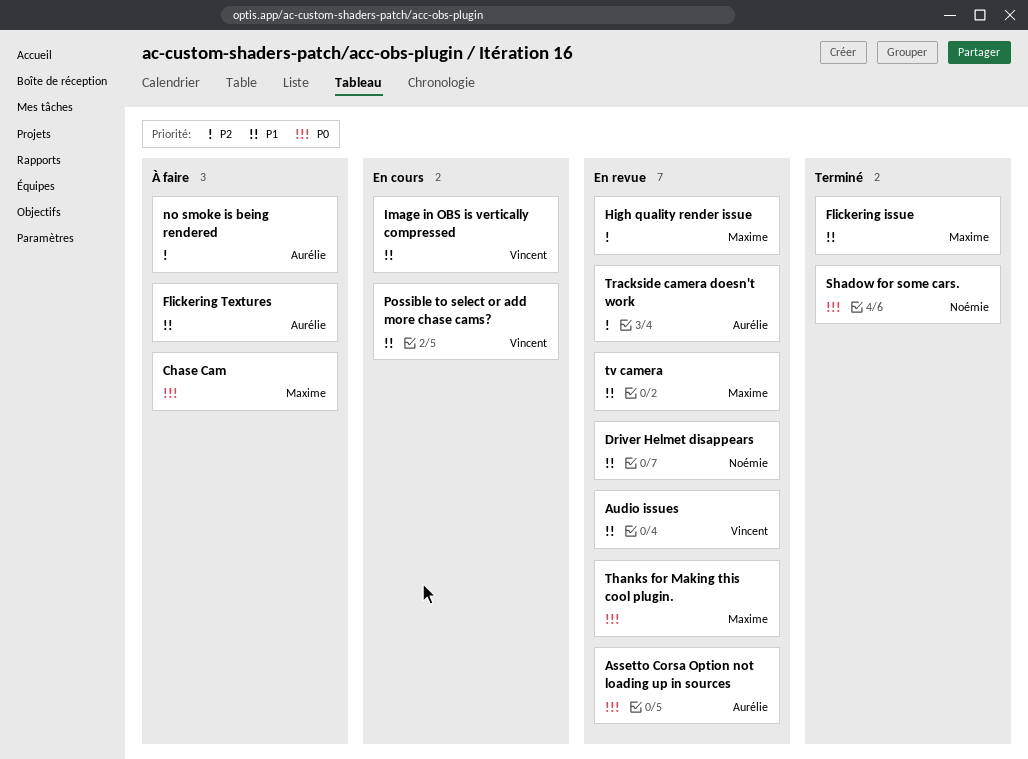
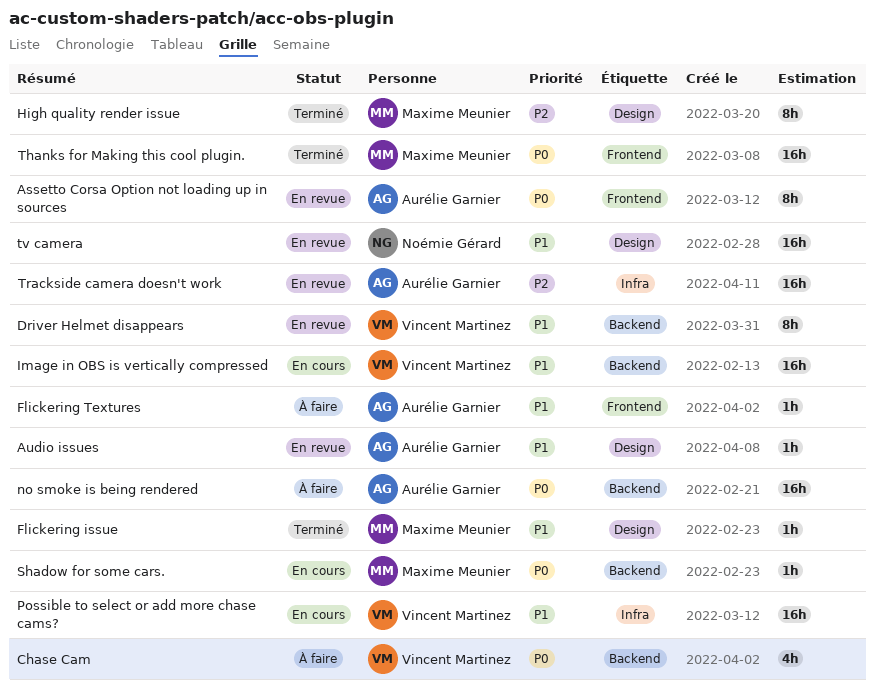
Audio issues, owner: Vincent Martinez -> Aurélie Garnier
Chase Cam, owner: Maxime Meunier -> Vincent Martinez
Driver Helmet disappears, owner: Noémie Gérard -> Vincent Martinez
High quality render issue, status: En revue -> Terminé
no smoke is being rendered, priority: P2 -> P0
Shadow for some cars., status: Terminé -> En cours
Shadow for some cars., owner: Noémie Gérard -> Maxime Meunier
Thanks for Making this cool plugin., status: En revue -> Terminé
tv camera, owner: Maxime Meunier -> Noémie Gérard

